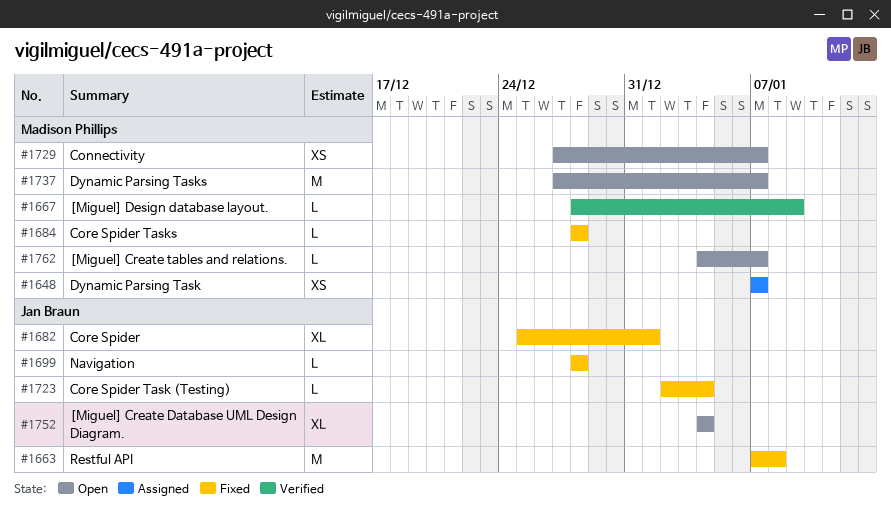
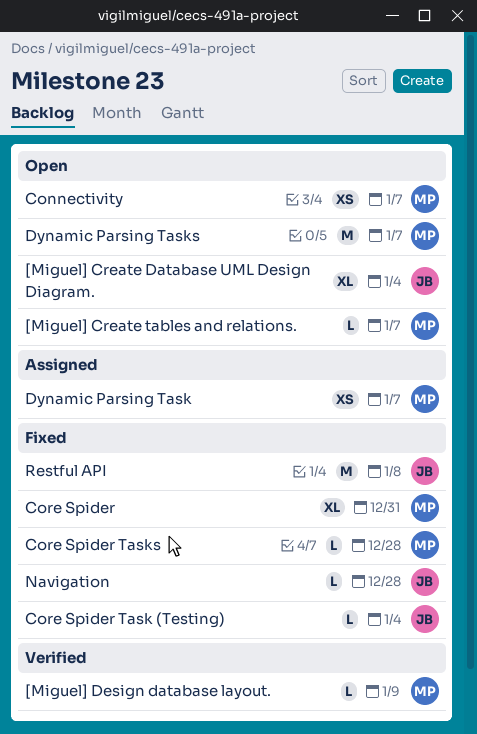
Core Spider, owner: Jan Braun -> Madison Phillips
Core Spider, due: Jan 1 -> Dec 31

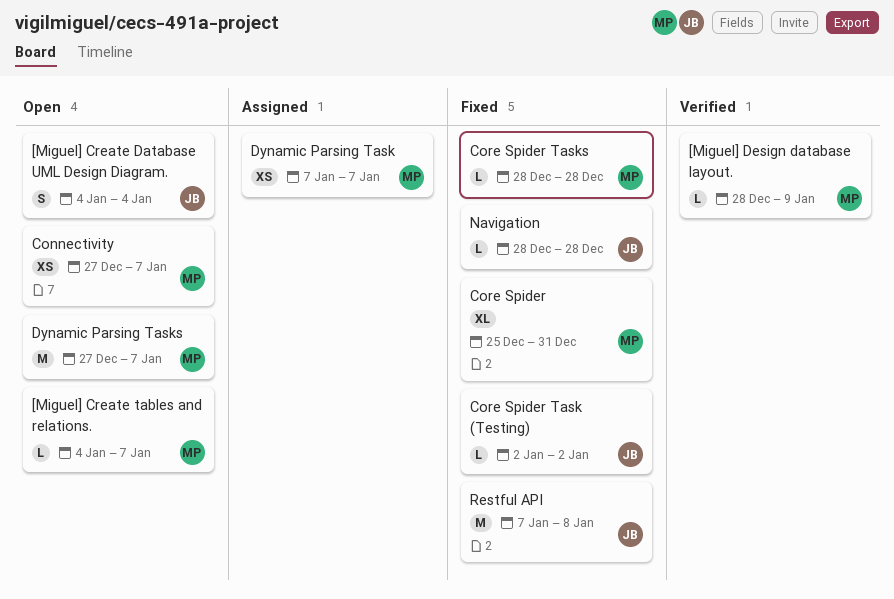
[Miguel] Create Database UML Design Diagram., estimate: XL -> S
Core Spider Task (Testing), due: Jan 4 -> Jan 2

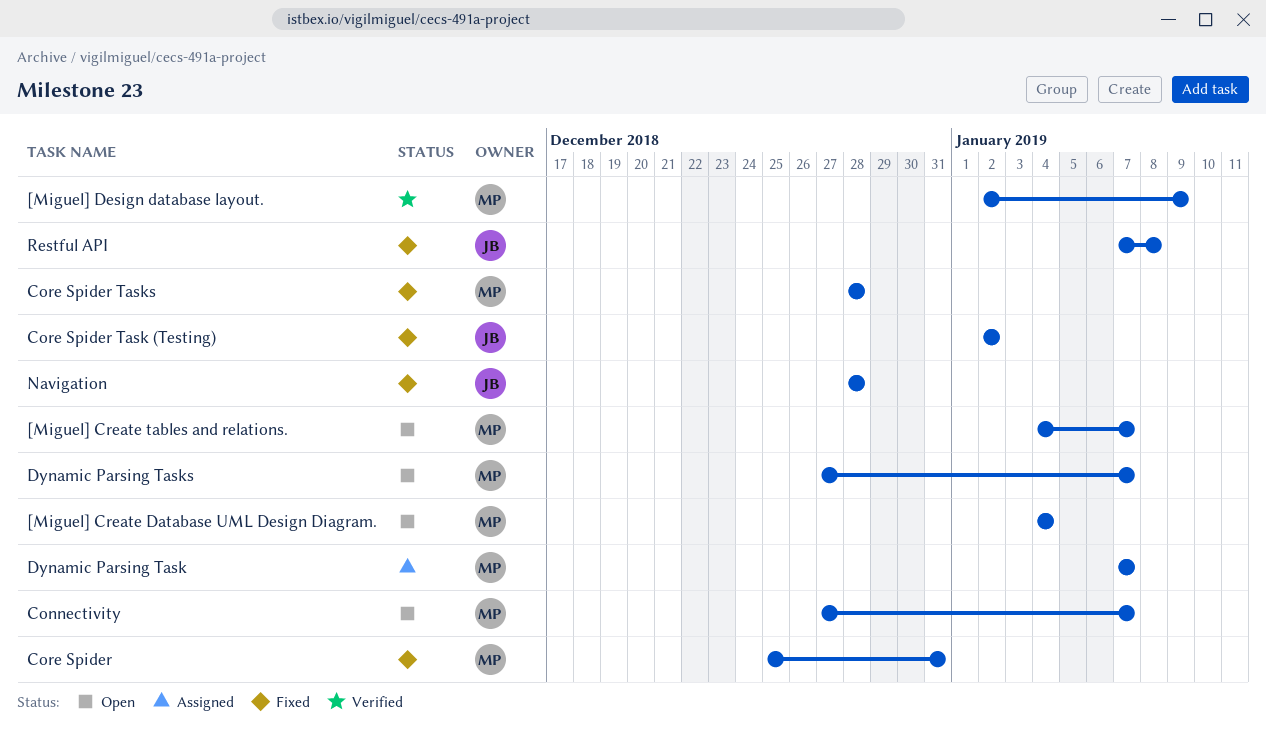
[Miguel] Create Database UML Design Diagram., owner: JB -> MP
[Miguel] Design database layout., start: Dec 28 -> Jan 2

